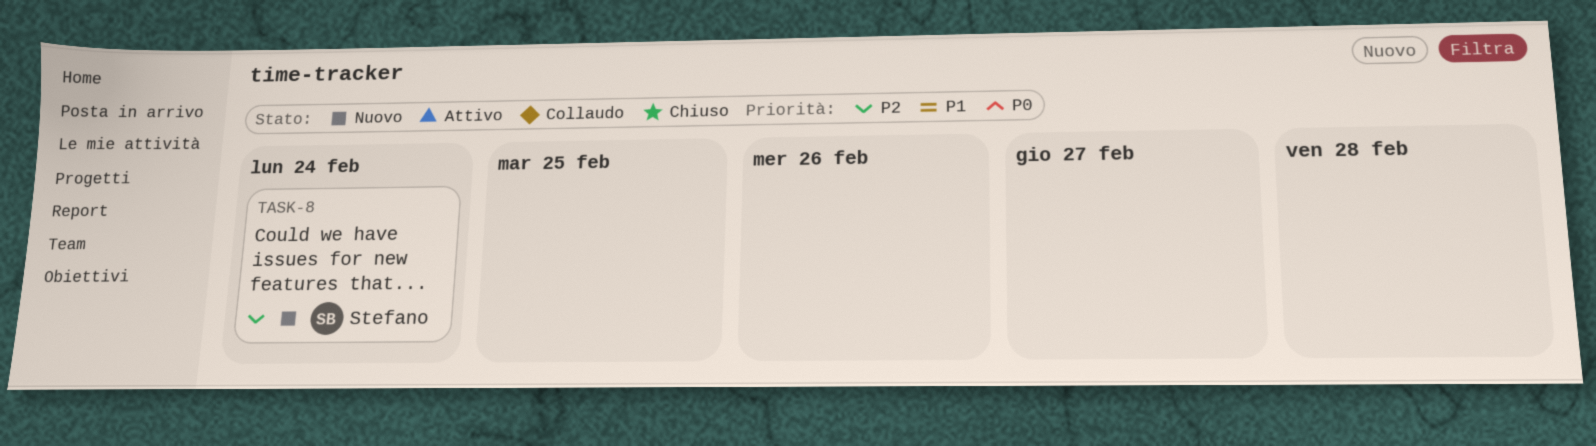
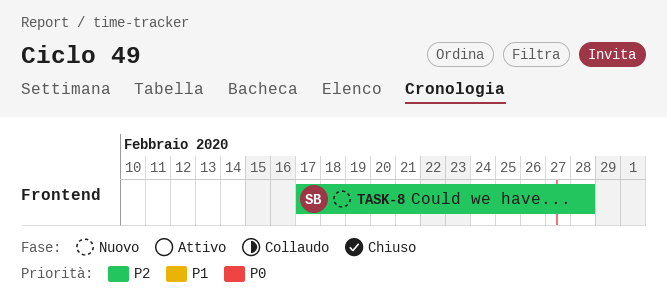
TASK-8, due: Feb 24 -> Feb 28

